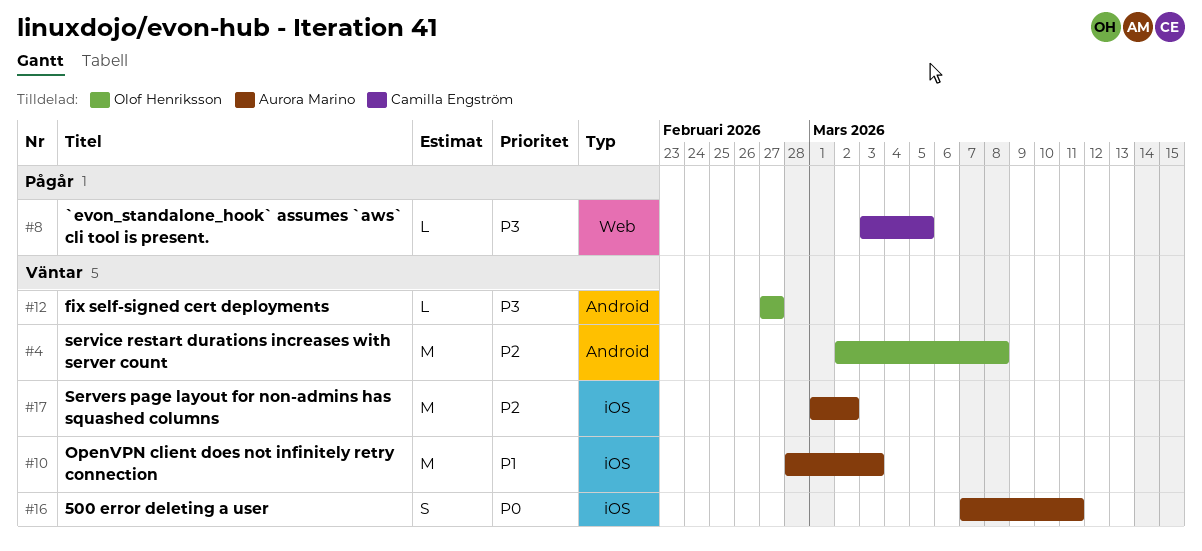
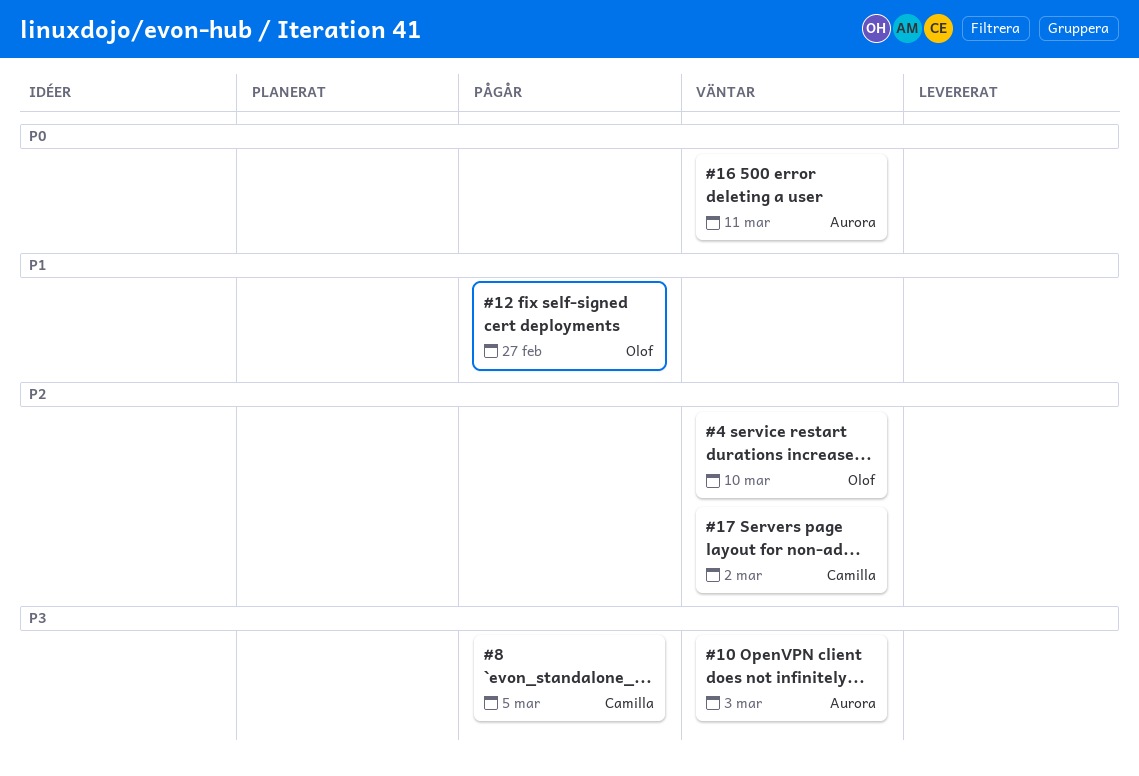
#4, due: Mar 8 -> Mar 10
#10, priority: P1 -> P3
#12, status: Väntar -> Pågår
#12, priority: P3 -> P1
#17, owner: Aurora Marino -> Camilla Engström

